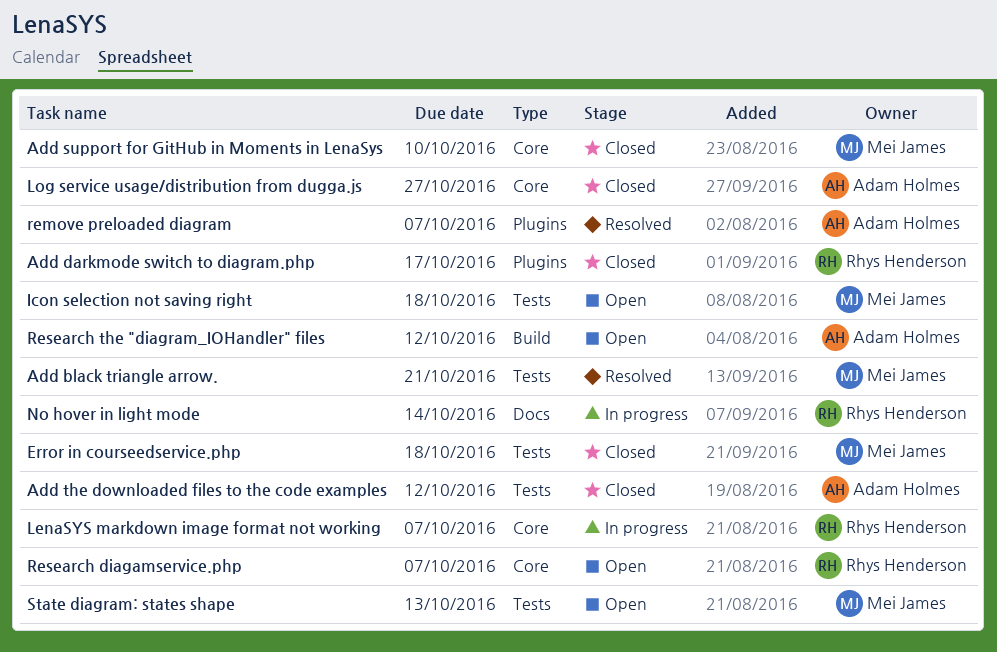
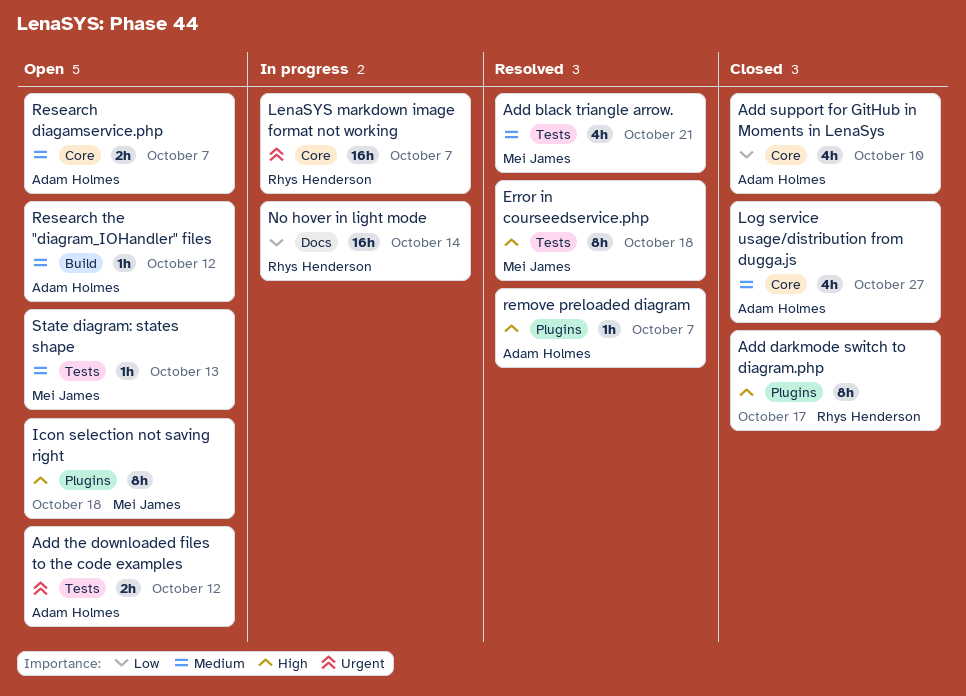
Add support for GitHub in Moments in LenaSys, owner: Mei James -> Adam Holmes
Add the downloaded files to the code examples, status: Closed -> Open
Error in courseedservice.php, status: Closed -> Resolved
Icon selection not saving right, label: Tests -> Plugins
Research diagamservice.php, owner: Rhys Henderson -> Adam Holmes

